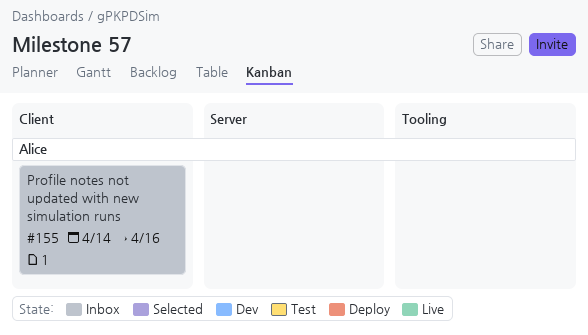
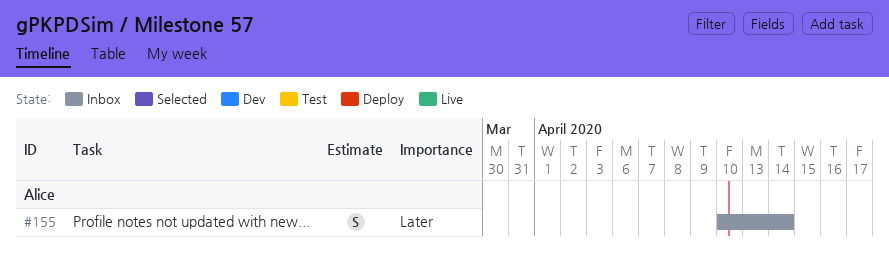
#155, start: Apr 14 -> Apr 10
#155, due: Apr 16 -> Apr 14

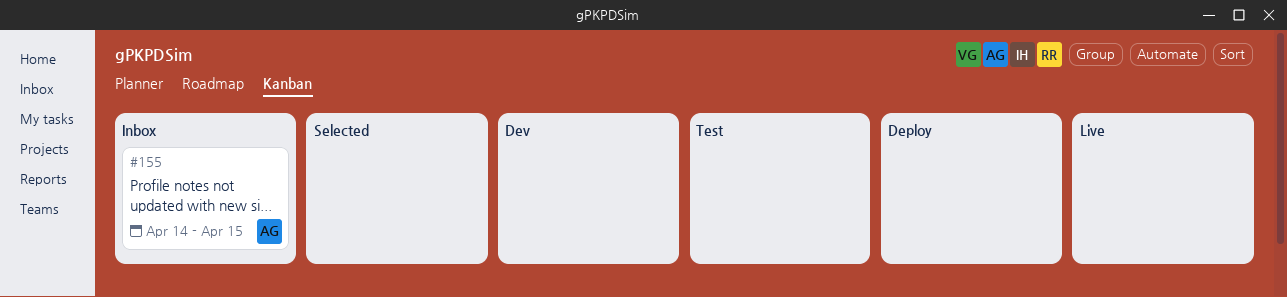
#155, start: Apr 10 -> Apr 14
#155, due: Apr 14 -> Apr 15

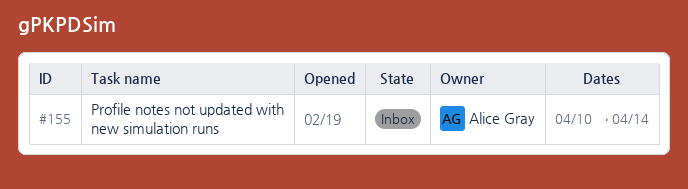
#155, start: Apr 14 -> Apr 10
#155, due: Apr 15 -> Apr 14

